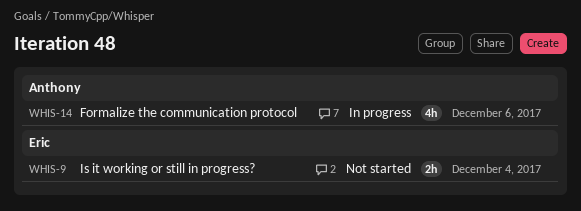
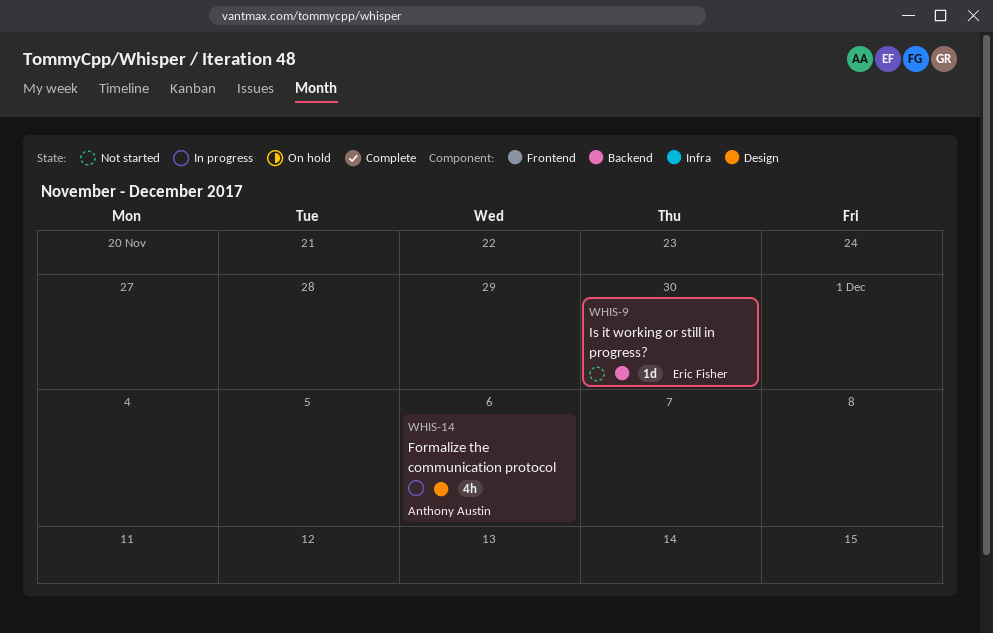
WHIS-9, estimate: 2h -> 1d
WHIS-9, due: Dec 4 -> Nov 30

